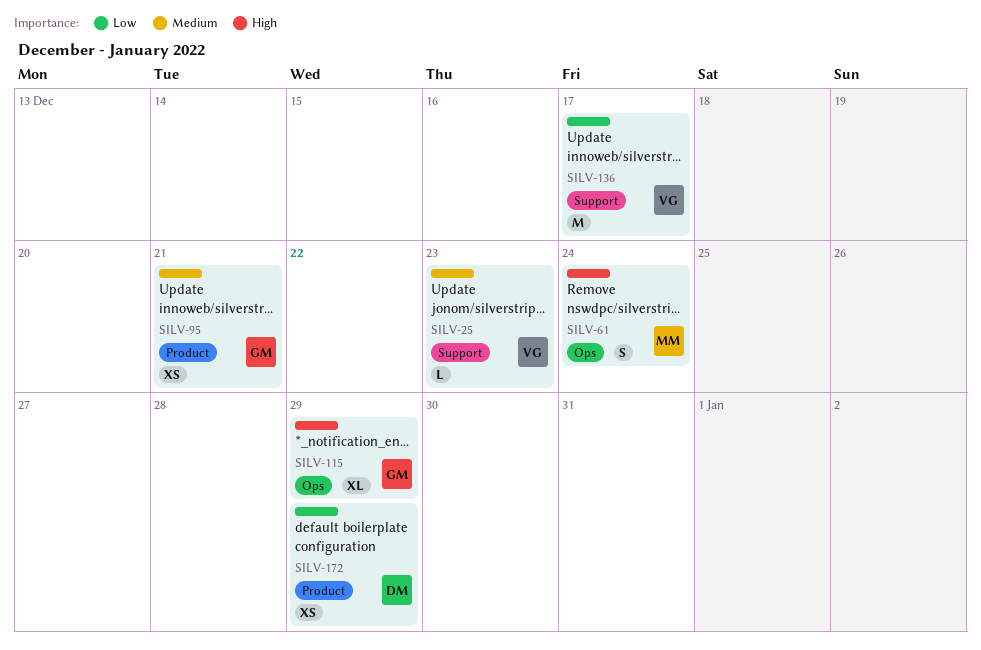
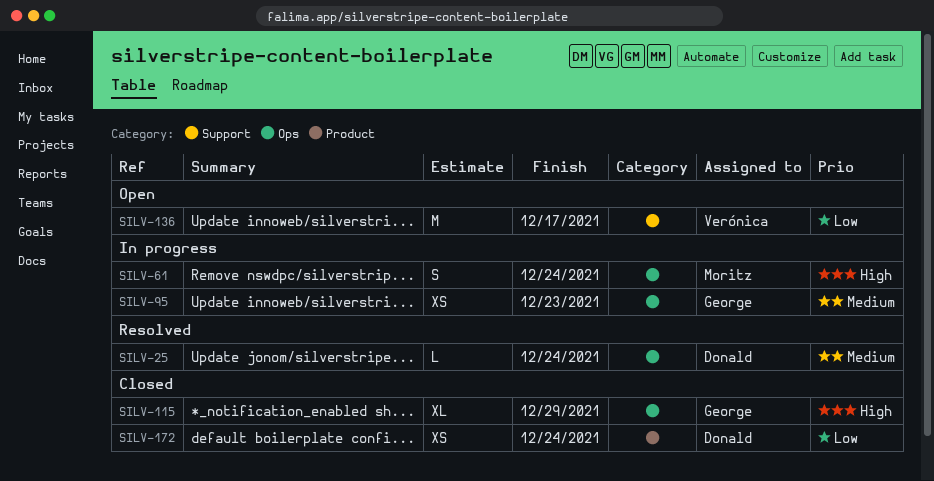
SILV-25, owner: Verónica -> Donald
SILV-25, label: Support -> Ops
SILV-25, due: Dec 23 -> Dec 24
SILV-95, label: Product -> Ops
SILV-95, due: Dec 21 -> Dec 23
SILV-172, due: Dec 29 -> Dec 24

